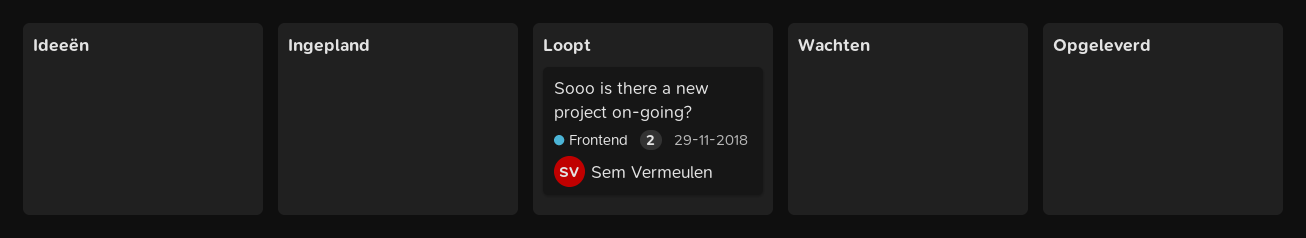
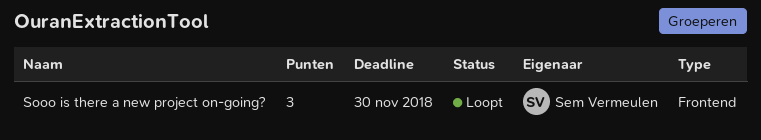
Sooo is there a new project on-going?, estimate: 2 -> 3
Sooo is there a new project on-going?, due: Nov 29 -> Nov 30

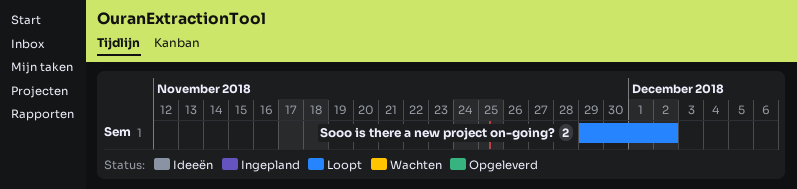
Sooo is there a new project on-going?, estimate: 3 -> 2
Sooo is there a new project on-going?, due: Nov 30 -> Dec 2

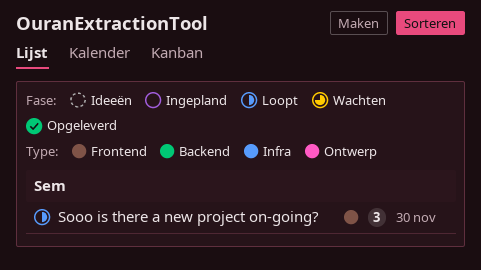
Sooo is there a new project on-going?, estimate: 2 -> 3
Sooo is there a new project on-going?, due: Dec 2 -> Nov 30

